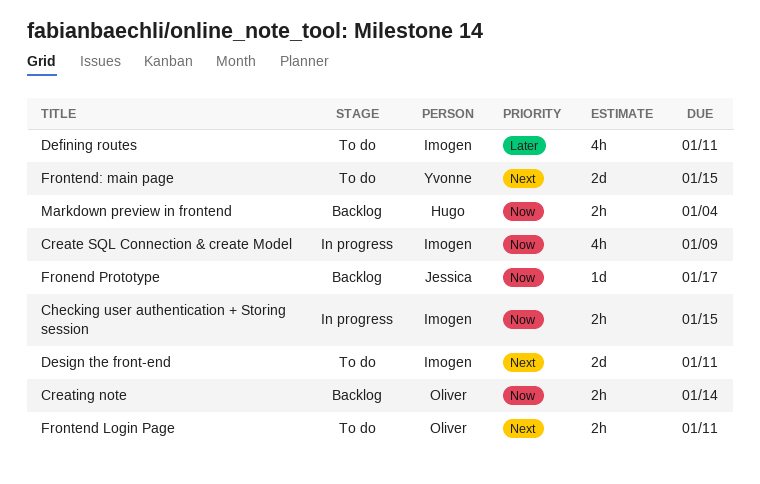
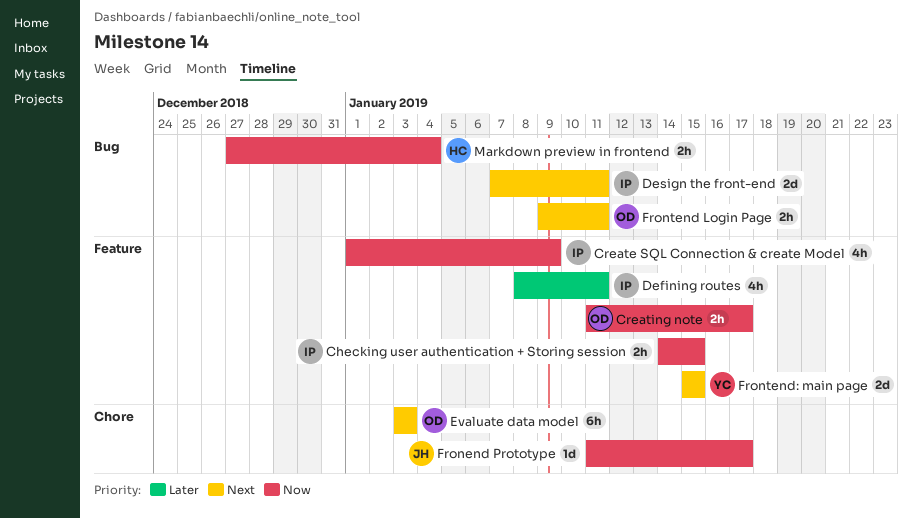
Creating note, due: Jan 14 -> Jan 17
Evaluate data model: none -> present

